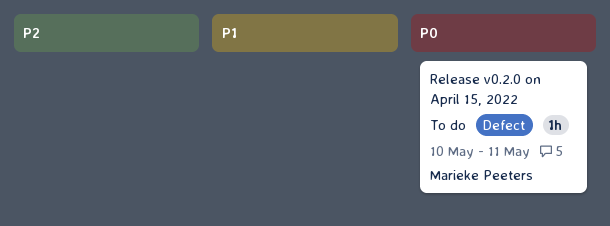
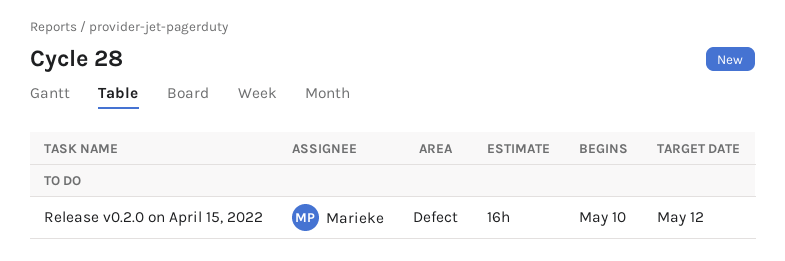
Release v0.2.0 on April 15, 2022, estimate: 1h -> 16h
Release v0.2.0 on April 15, 2022, due: May 11 -> May 12

